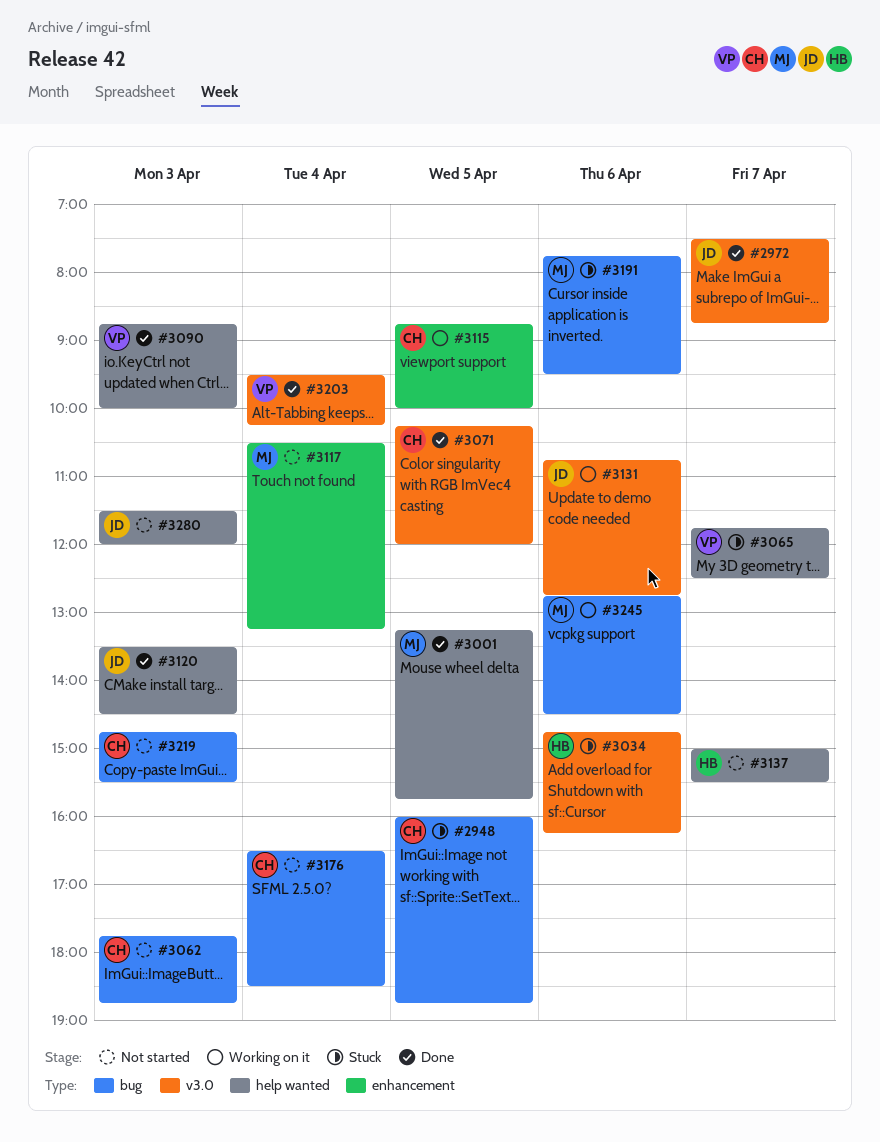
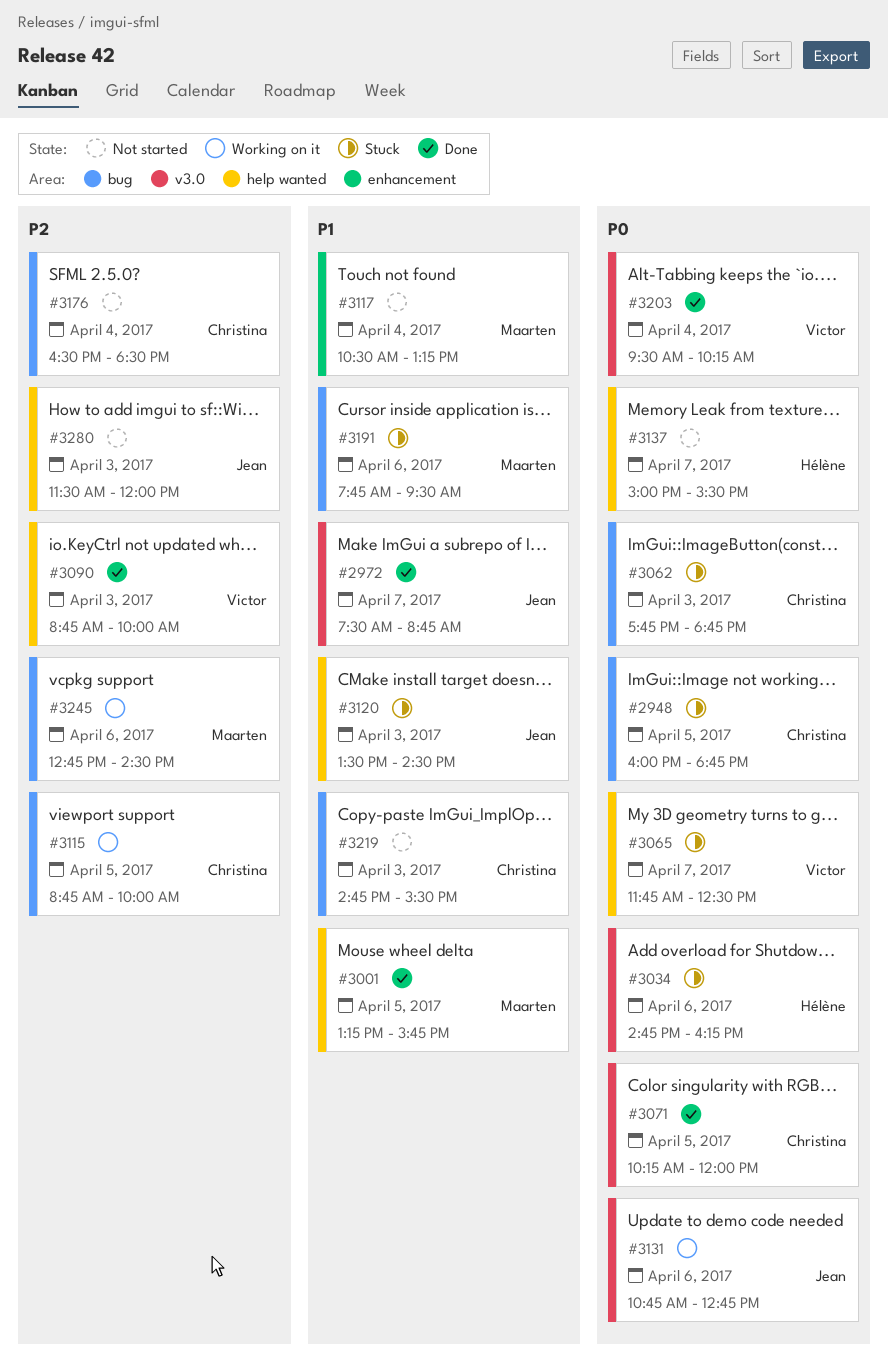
#3062, status: Not started -> Stuck
#3115, label: enhancement -> bug
#3120, status: Done -> Stuck

